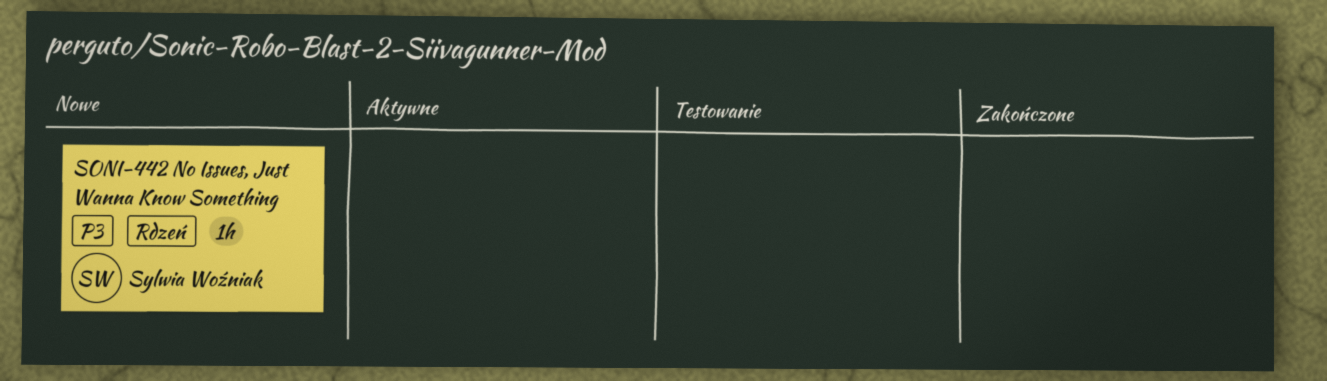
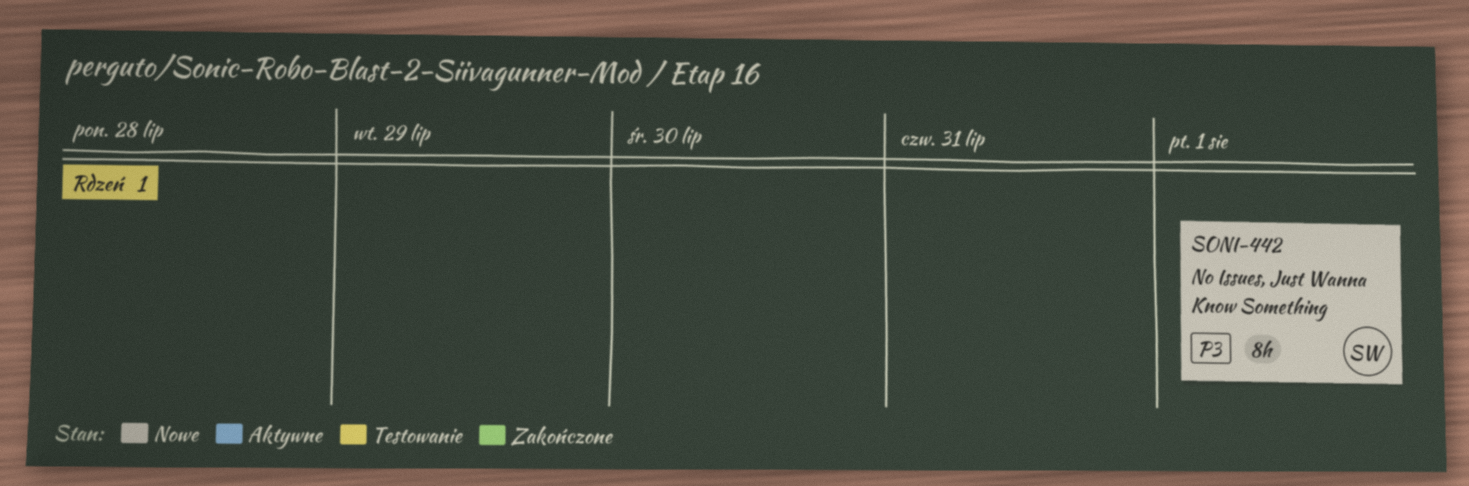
SONI-442, estimate: 1h -> 8h

